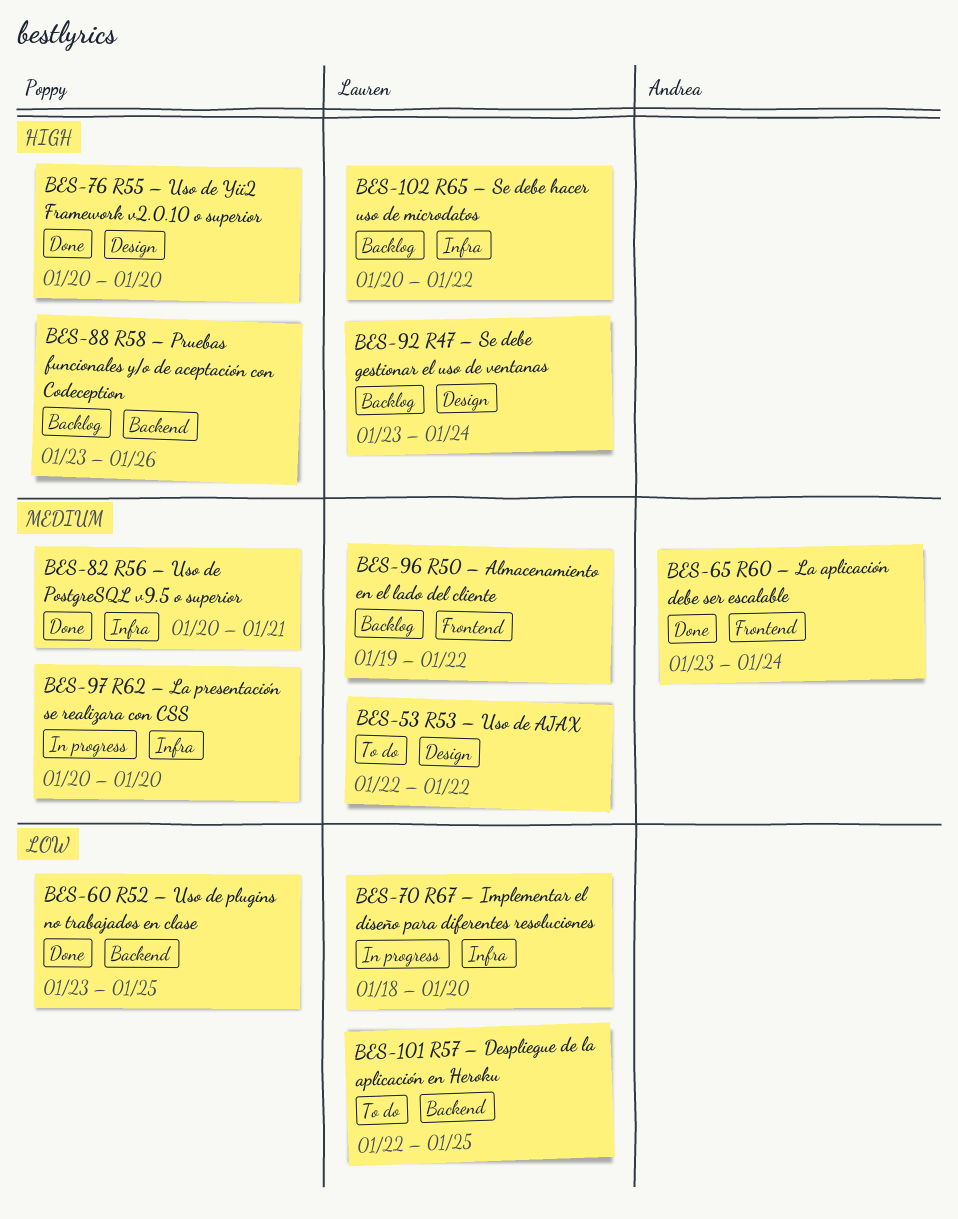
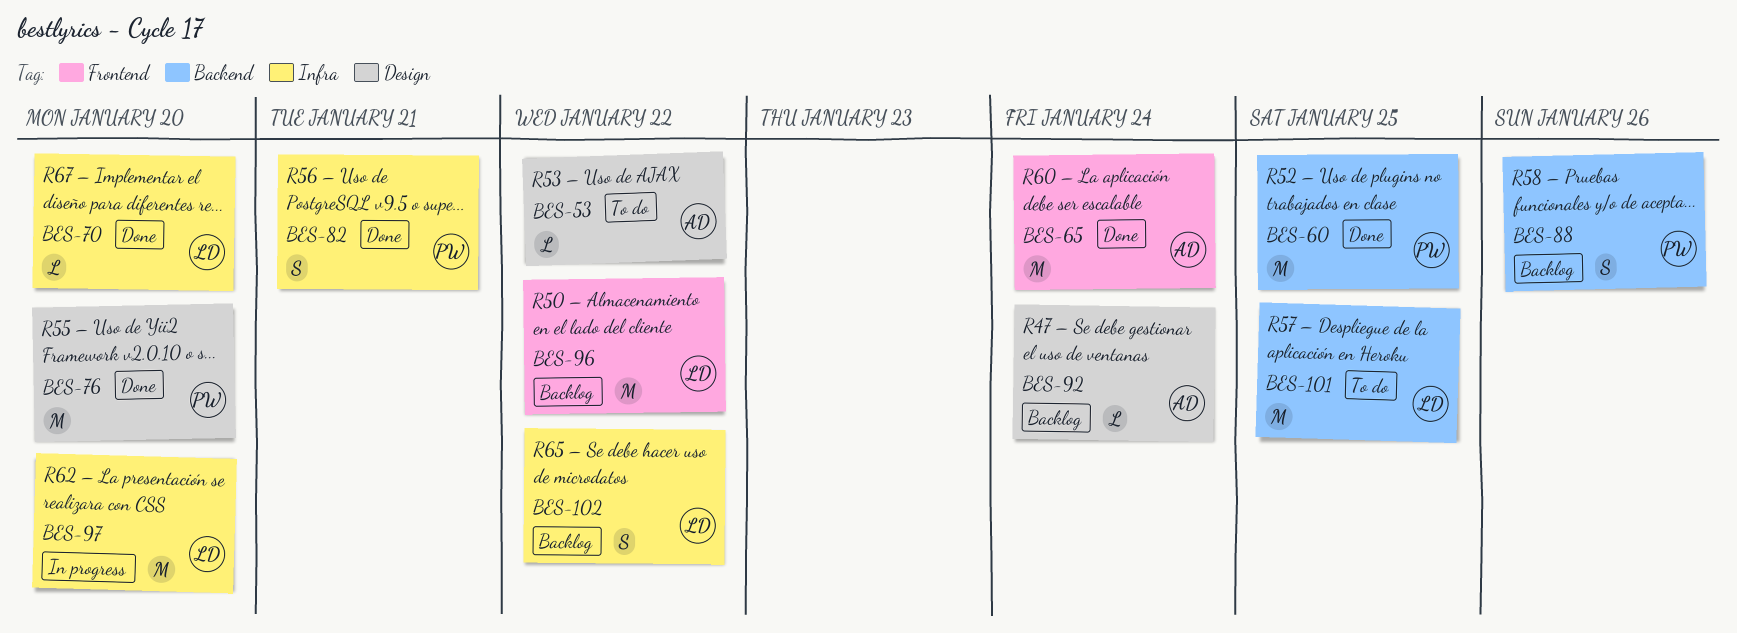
BES-53, owner: Lauren -> Andrea
BES-70, status: In progress -> Done
BES-92, owner: Lauren -> Andrea
BES-97, owner: Poppy -> Lauren

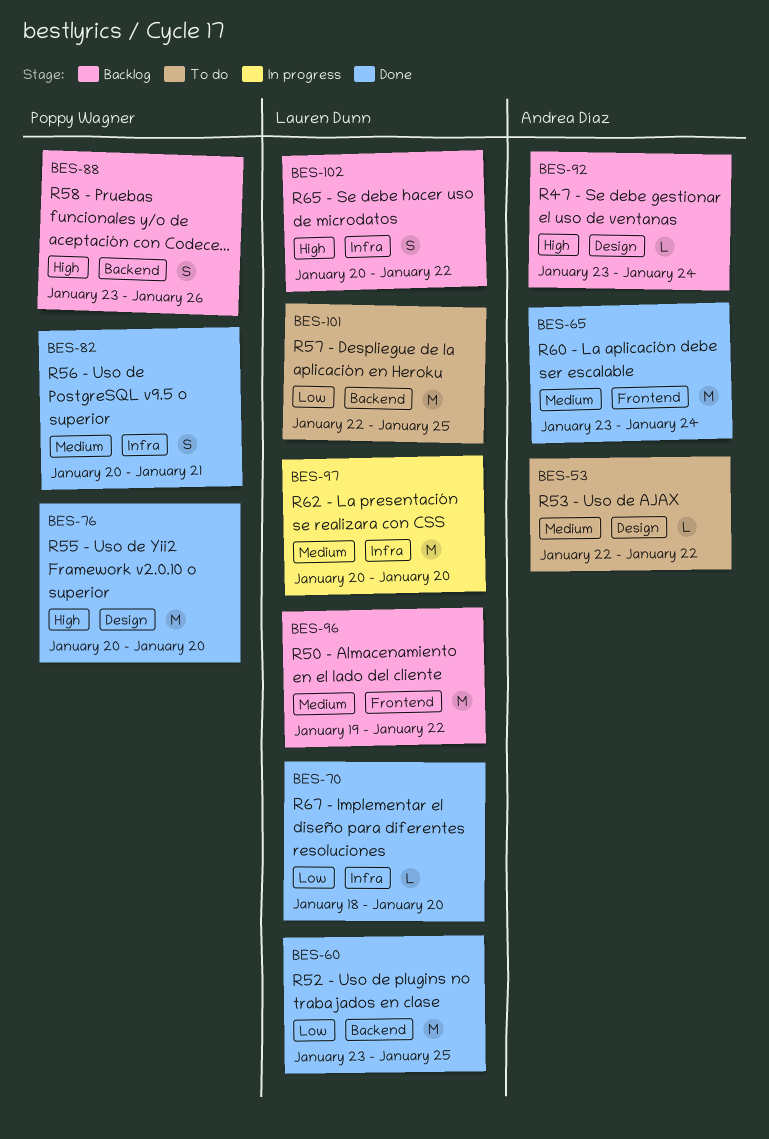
BES-60, owner: Poppy Wagner -> Lauren Dunn

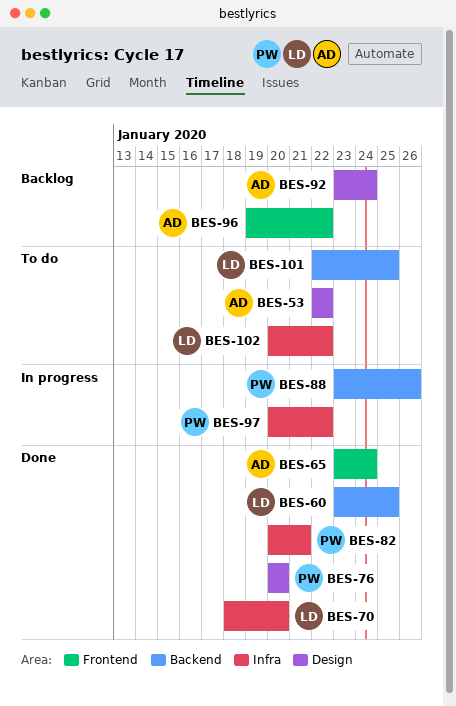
BES-88, status: Backlog -> In progress
BES-96, owner: Lauren Dunn -> Andrea Díaz
BES-97, owner: Lauren Dunn -> Poppy Wagner
BES-97, due: Jan 20 -> Jan 22
BES-102, status: Backlog -> To do

